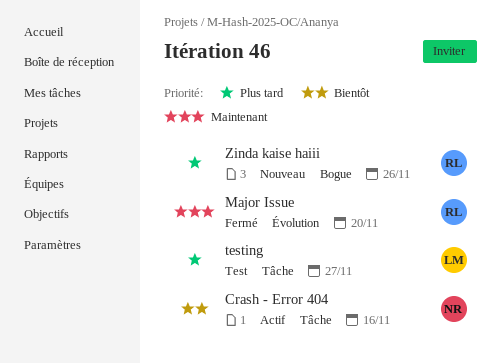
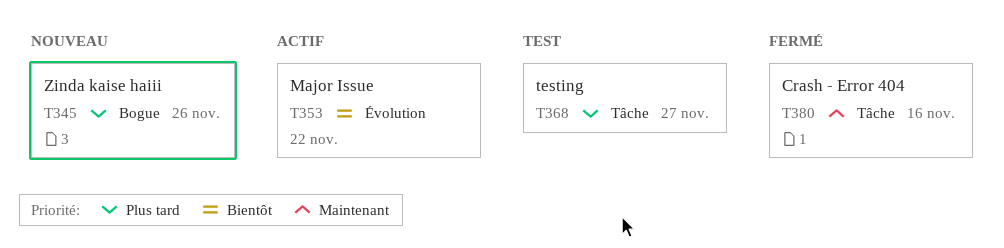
Crash - Error 404, status: Actif -> Fermé
Crash - Error 404, priority: Bientôt -> Maintenant
Major Issue, status: Fermé -> Actif
Major Issue, priority: Maintenant -> Bientôt
Major Issue, due: Nov 20 -> Nov 22

